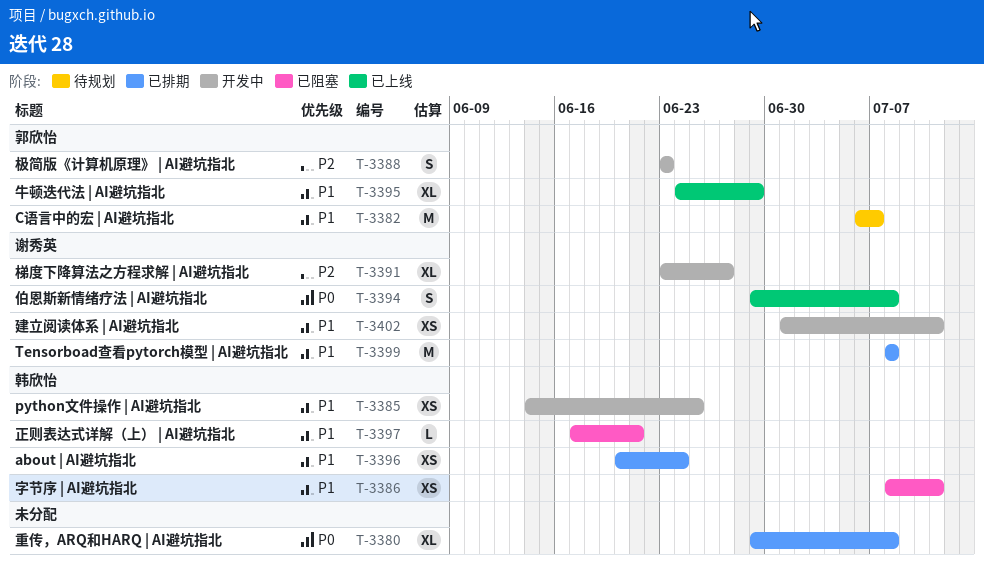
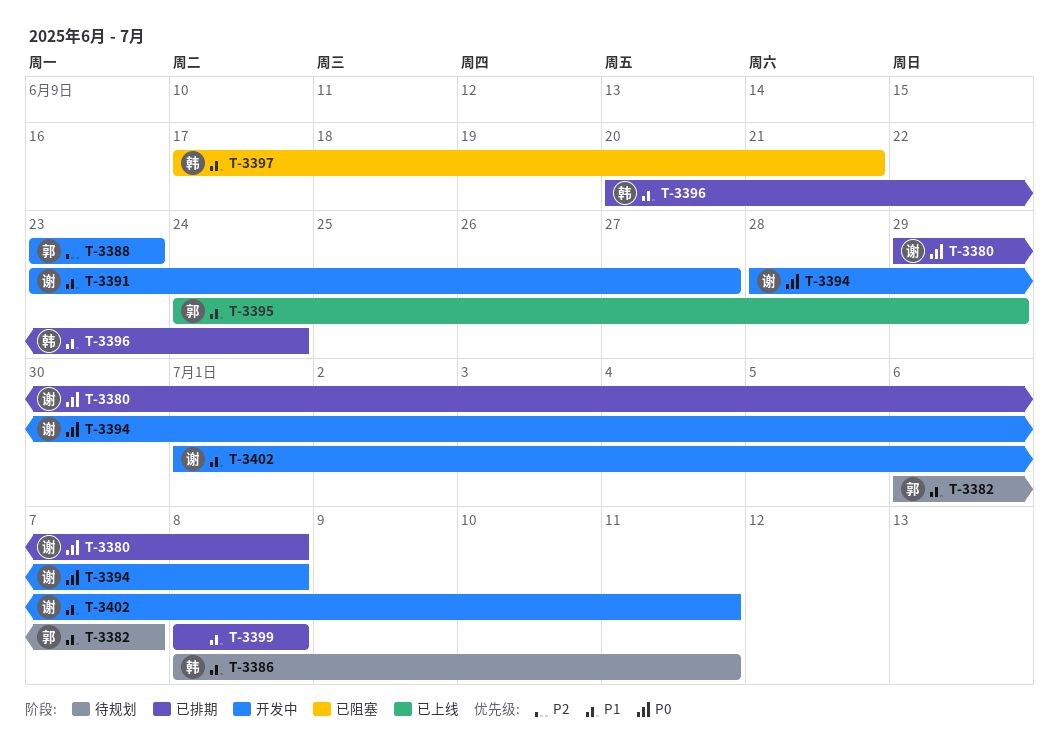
T-3380, owner: none -> 谢秀英
T-3385: present -> none
T-3386, status: 已阻塞 -> 待规划
T-3391, priority: P2 -> P1
T-3394, status: 已上线 -> 开发中
T-3394, start: Jun 29 -> Jun 28
T-3399, owner: 谢秀英 -> none

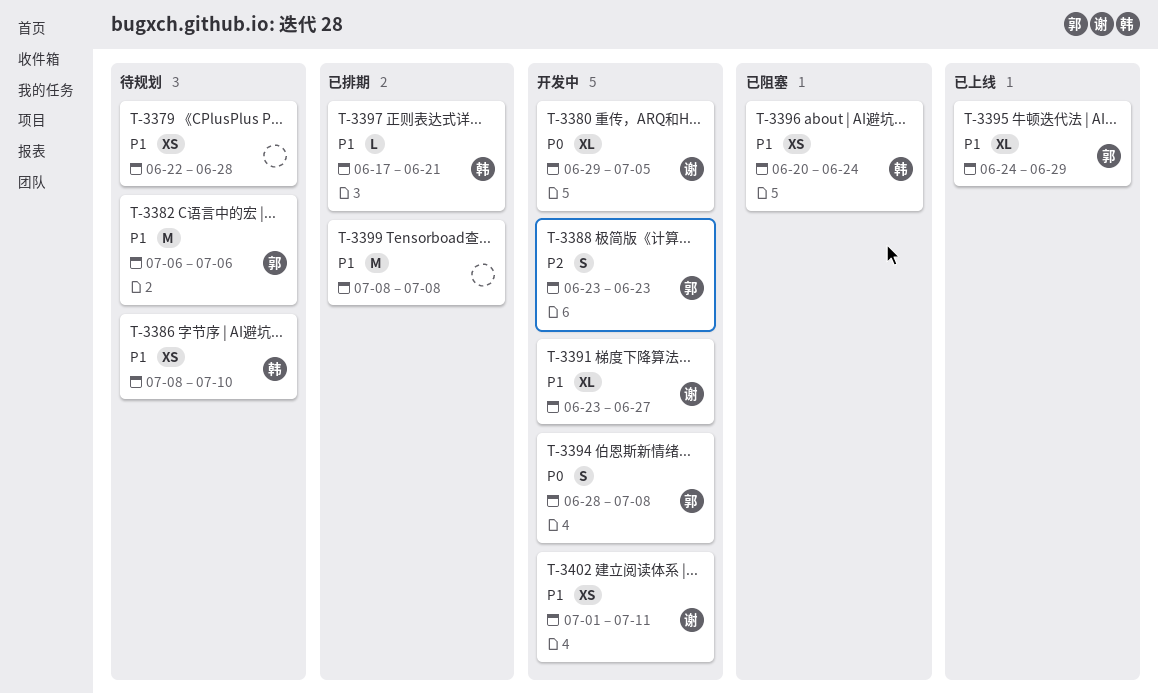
T-3379: none -> present
T-3380, status: 已排期 -> 开发中
T-3380, due: Jul 8 -> Jul 5
T-3382, due: Jul 7 -> Jul 6
T-3386, due: Jul 11 -> Jul 10
T-3394, owner: 谢 -> 郭
T-3396, status: 已排期 -> 已阻塞
T-3397, status: 已阻塞 -> 已排期

